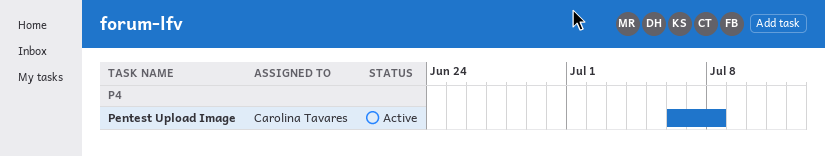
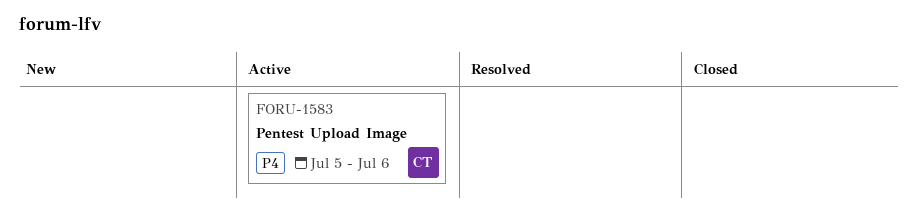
Pentest Upload Image, start: Jul 6 -> Jul 5
Pentest Upload Image, due: Jul 8 -> Jul 6

